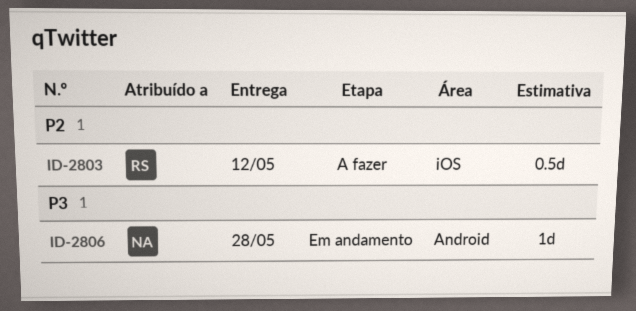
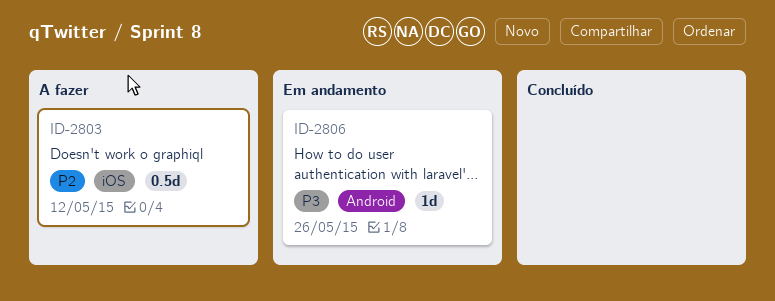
ID-2806, due: May 28 -> May 26

